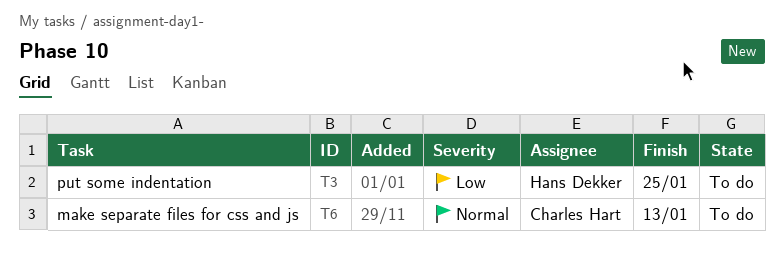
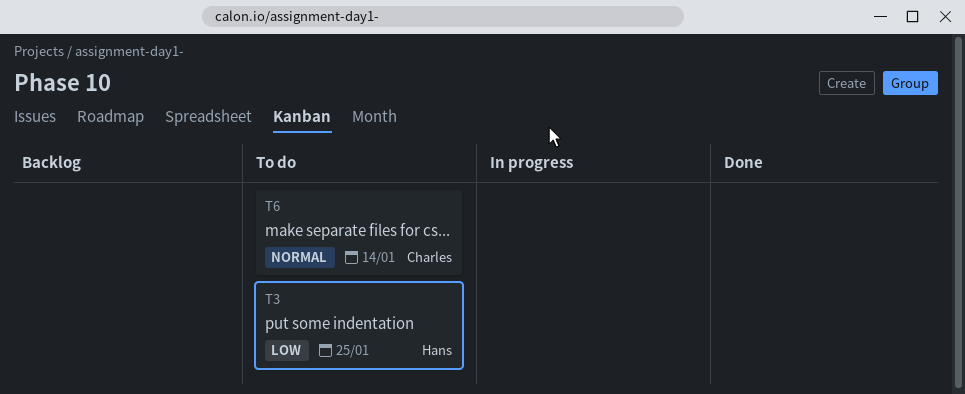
T6, due: Jan 13 -> Jan 14

